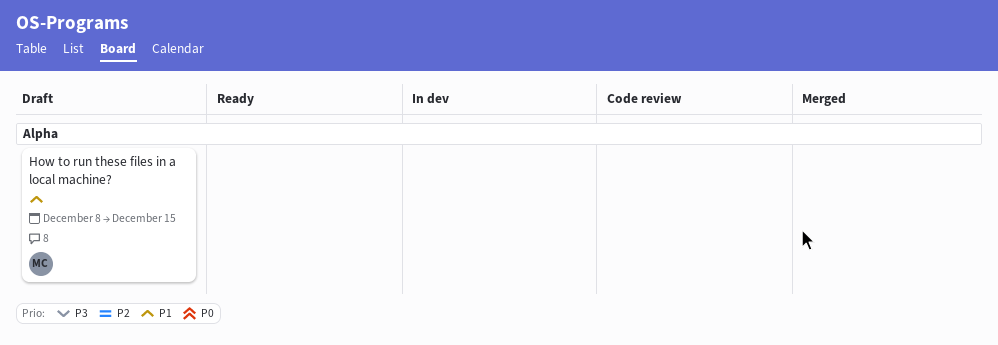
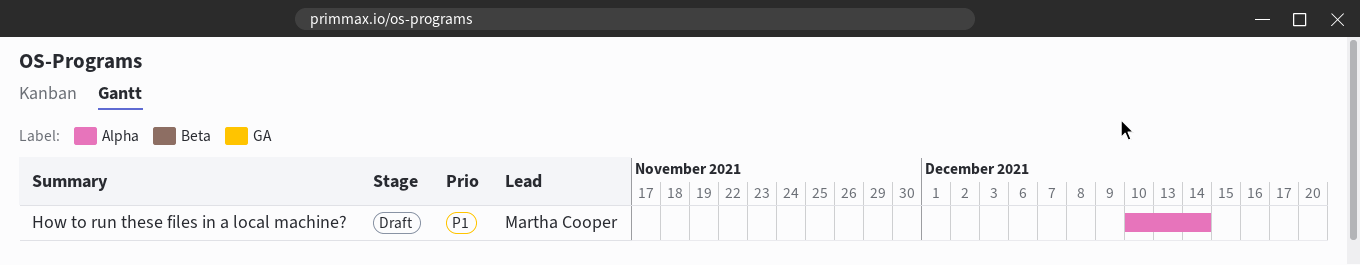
How to run these files in a local machine?, start: Dec 8 -> Dec 10
How to run these files in a local machine?, due: Dec 15 -> Dec 14

